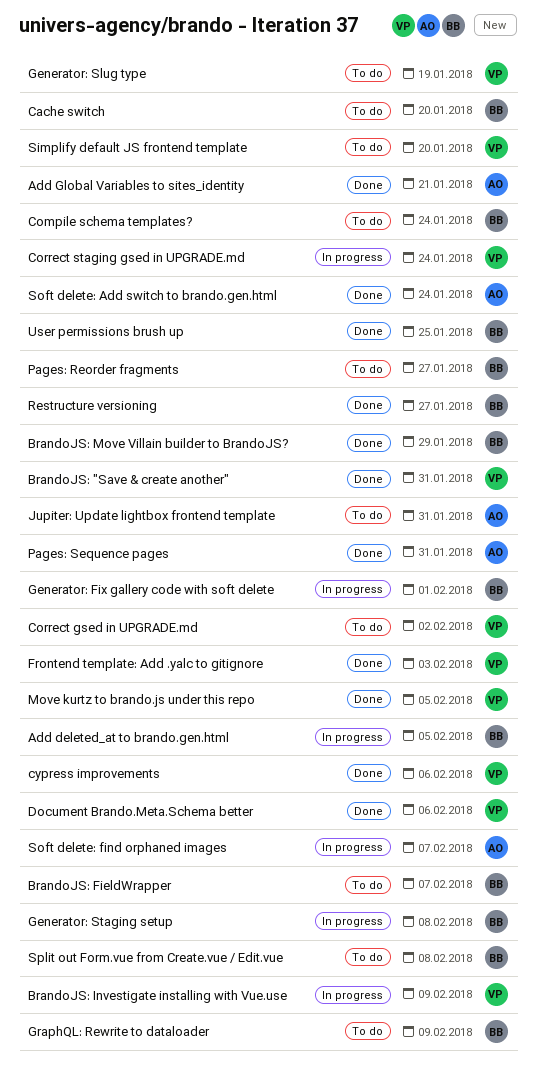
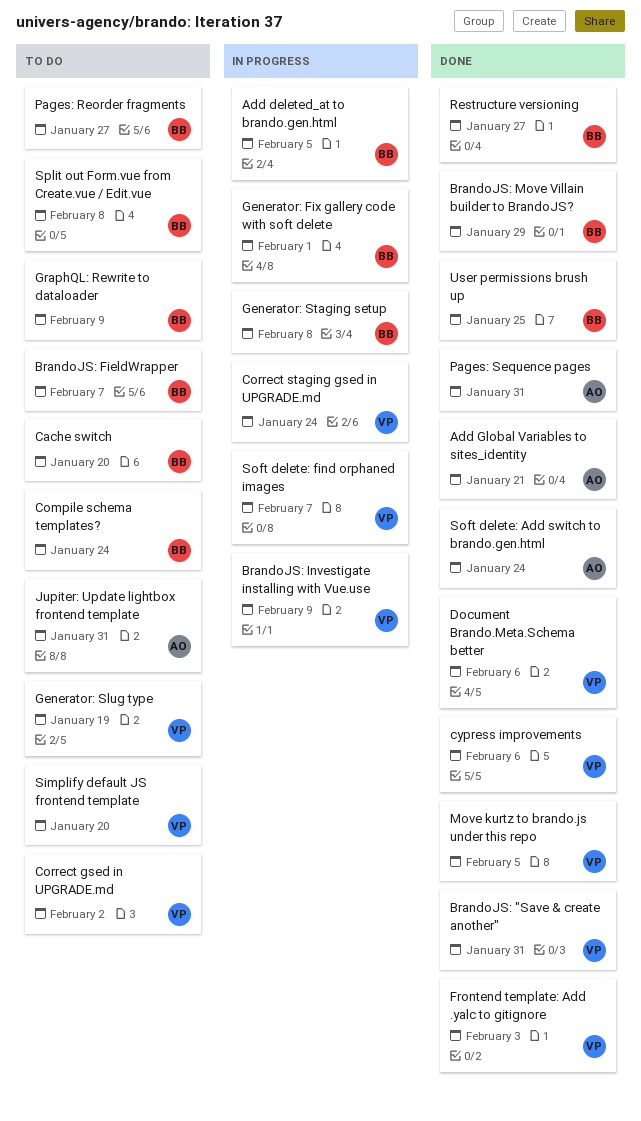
Soft delete: find orphaned images, owner: AO -> VP

